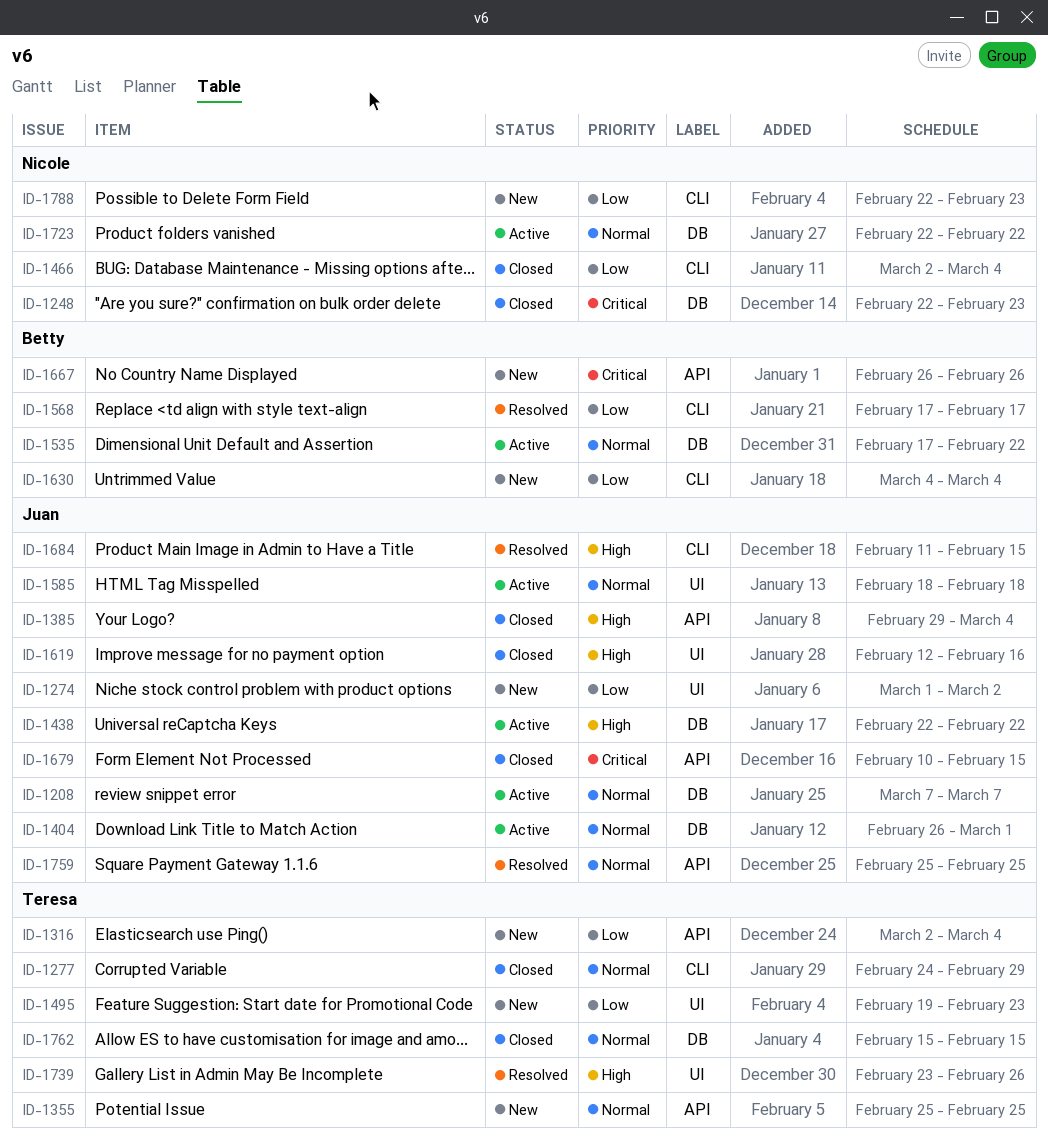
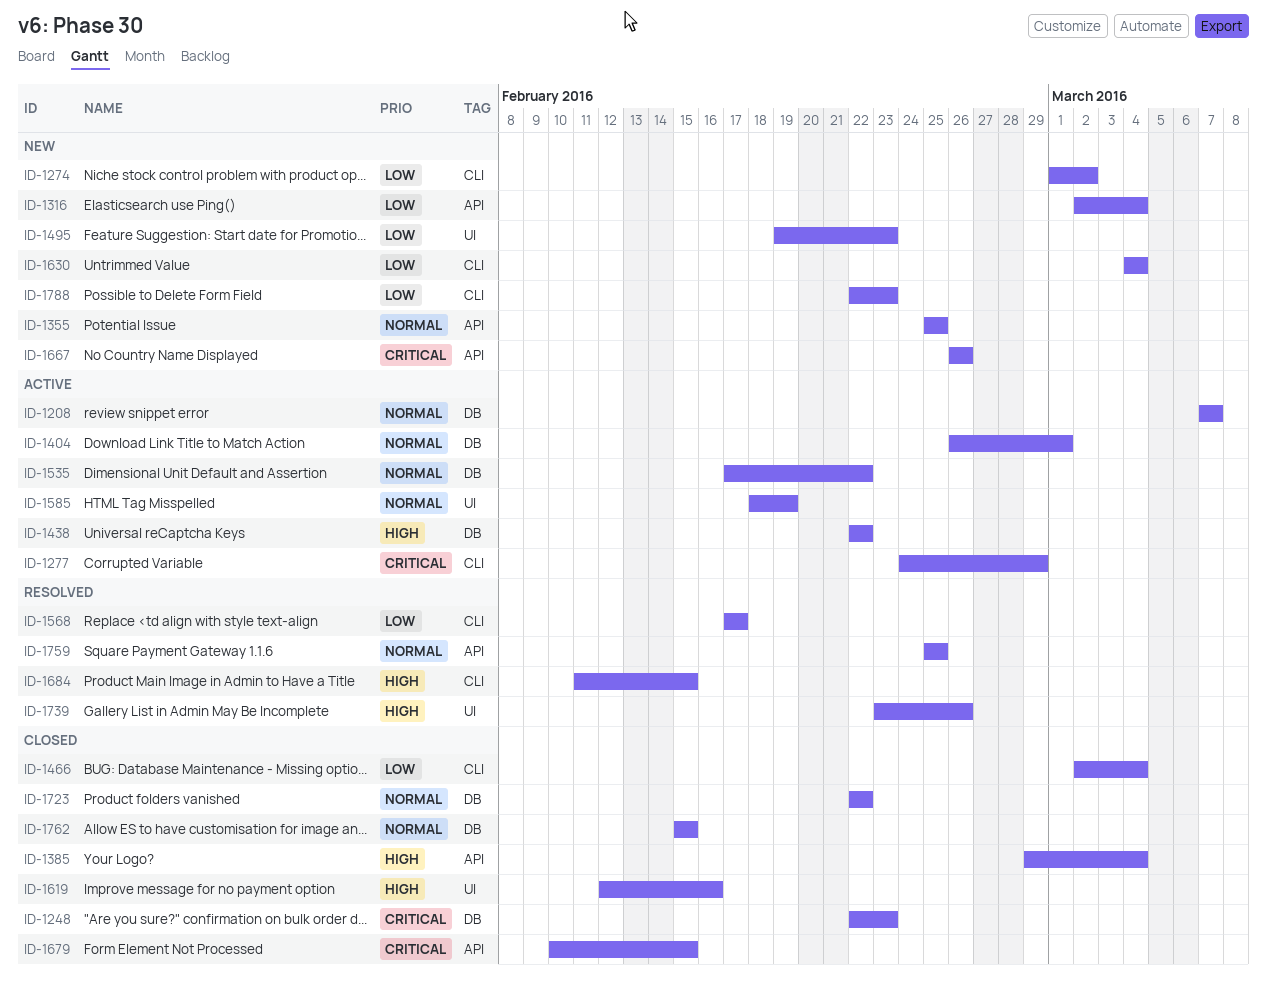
ID-1274, label: UI -> CLI
ID-1277, status: Closed -> Active
ID-1277, priority: Normal -> Critical
ID-1585, due: Feb 18 -> Feb 19
ID-1723, status: Active -> Closed

